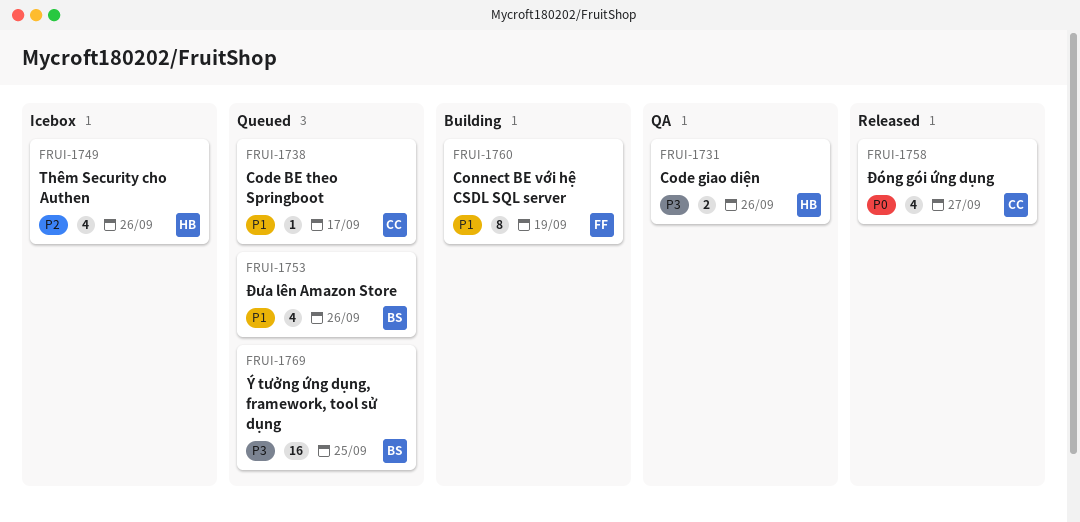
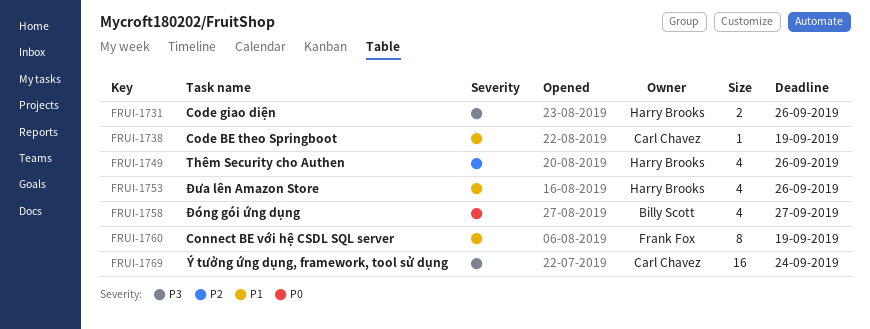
FRUI-1738, due: Sep 17 -> Sep 19
FRUI-1753, owner: Billy Scott -> Harry Brooks
FRUI-1758, owner: Carl Chavez -> Billy Scott
FRUI-1769, owner: Billy Scott -> Carl Chavez
FRUI-1769, due: Sep 25 -> Sep 24

